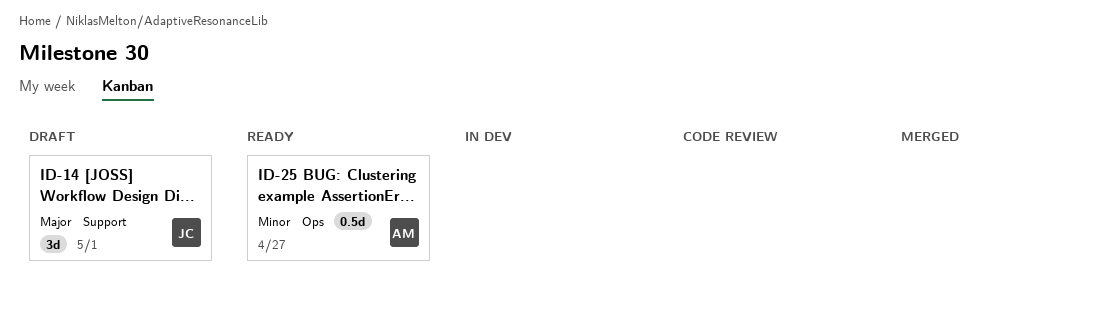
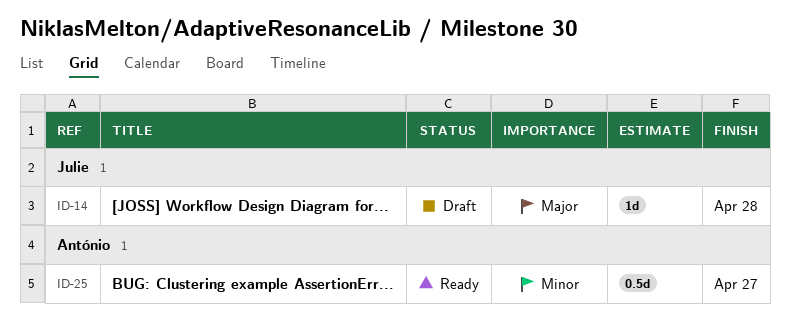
ID-14, estimate: 3d -> 1d
ID-14, due: May 1 -> Apr 28

